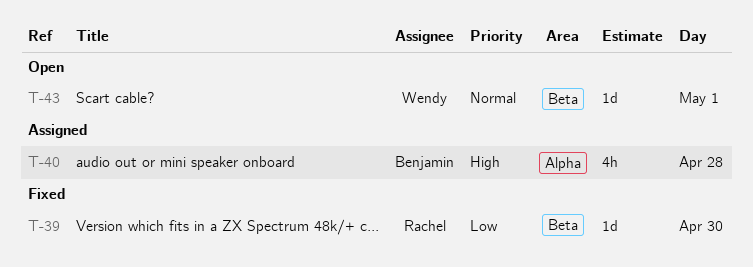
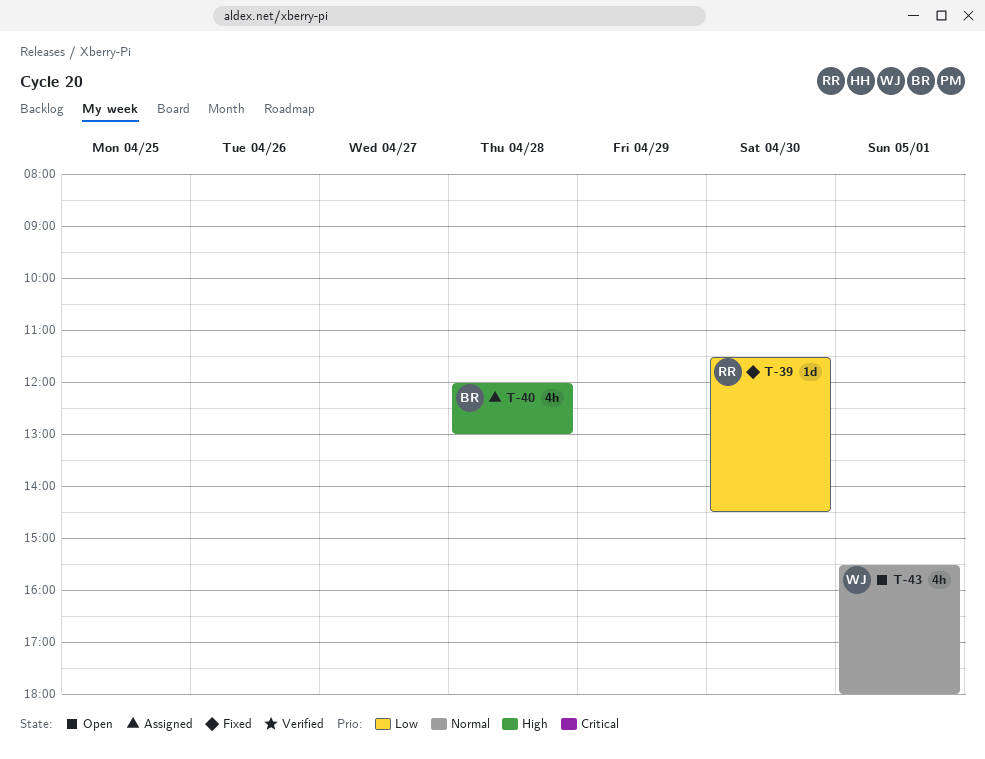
T-43, estimate: 1d -> 4h

